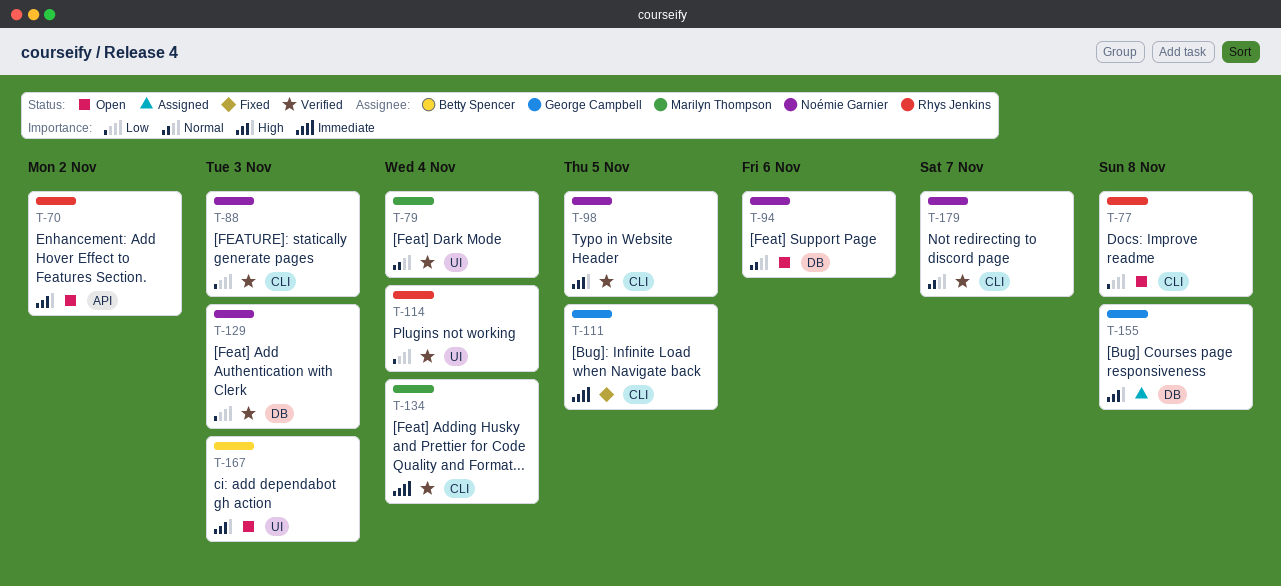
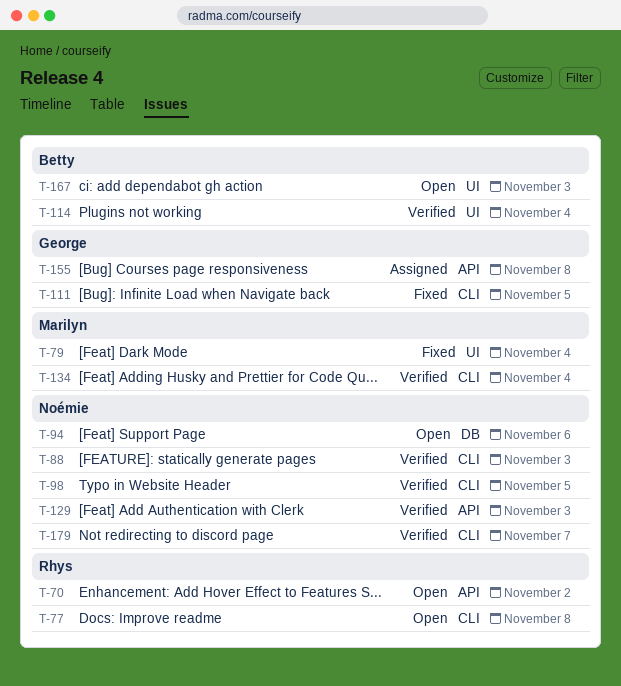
T-79, status: Verified -> Fixed
T-114, owner: Rhys Jenkins -> Betty Spencer
T-129, label: DB -> API
T-155, label: DB -> API

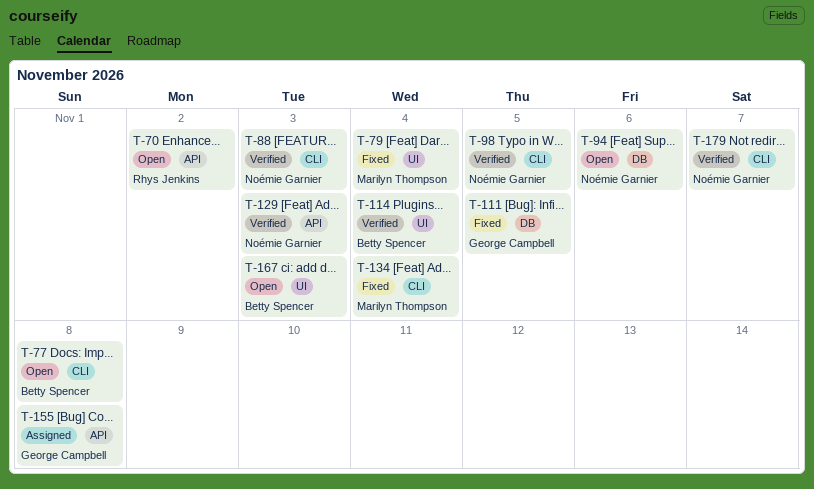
T-77, owner: Rhys Jenkins -> Betty Spencer
T-111, label: CLI -> DB
T-134, status: Verified -> Fixed

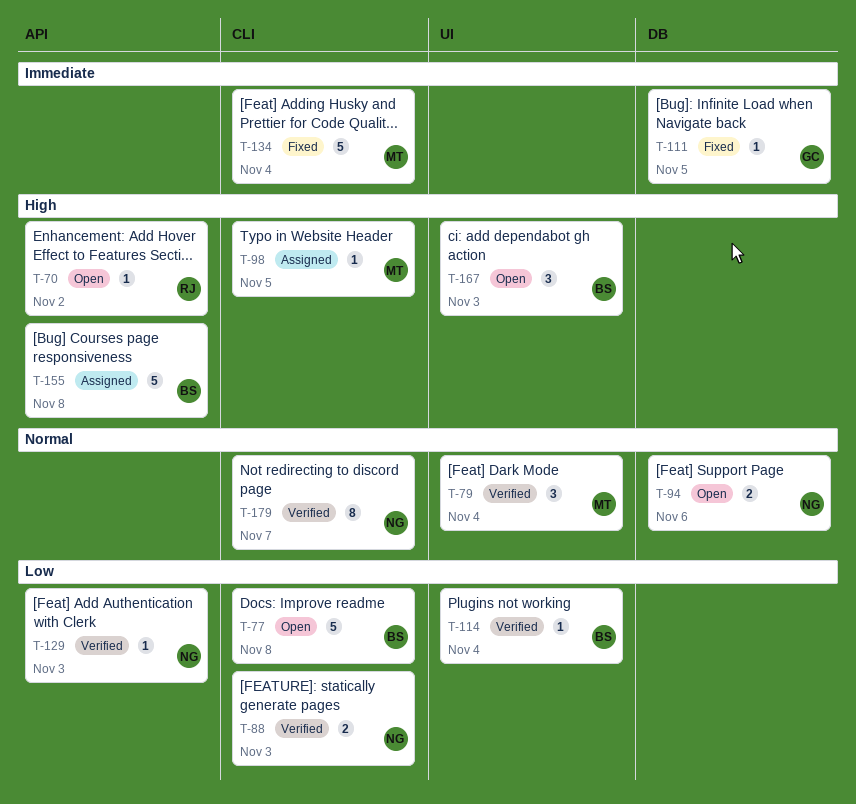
T-79, status: Fixed -> Verified
T-98, status: Verified -> Assigned
T-98, owner: Noémie Garnier -> Marilyn Thompson
T-155, owner: George Campbell -> Betty Spencer

